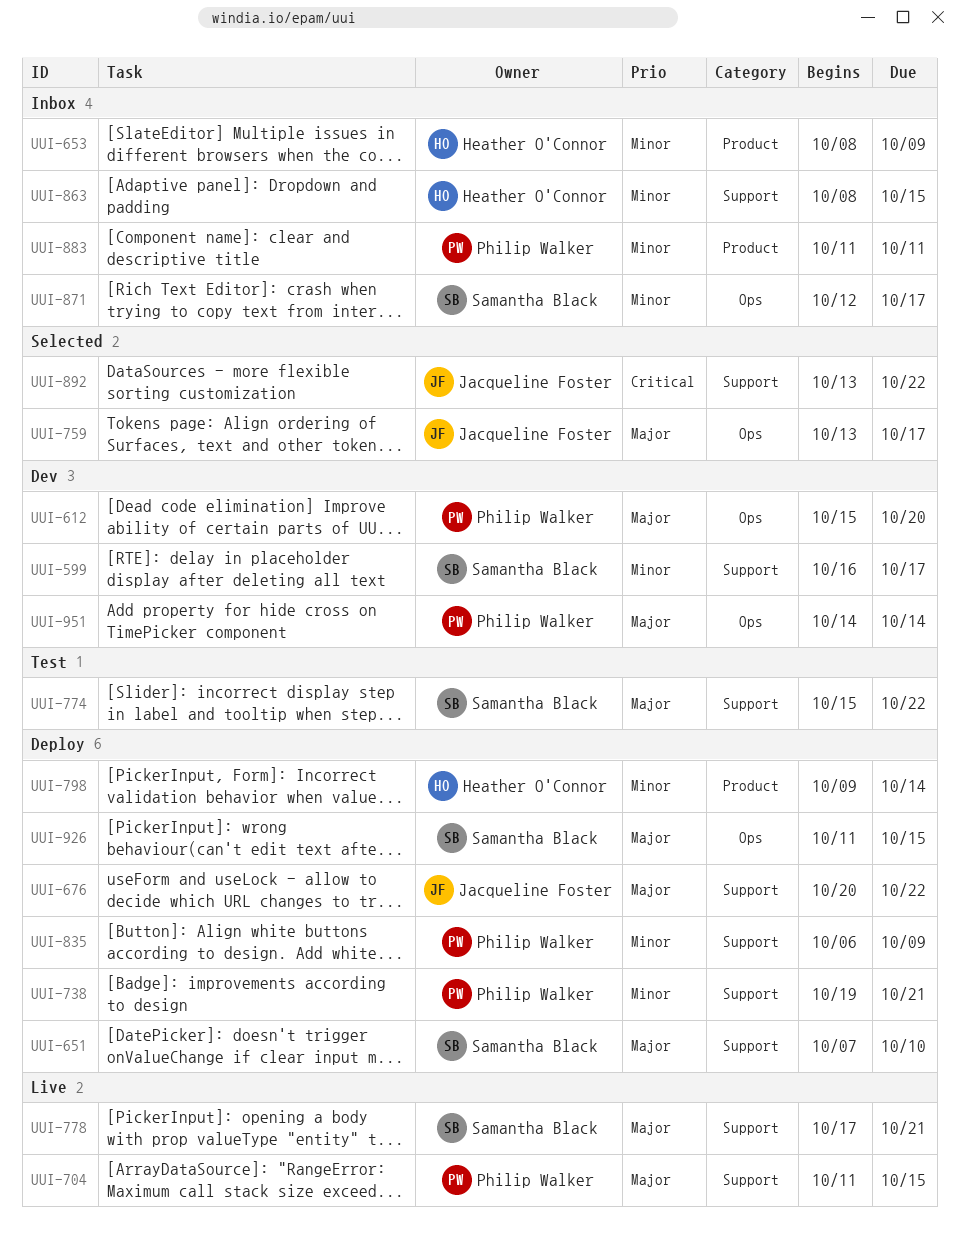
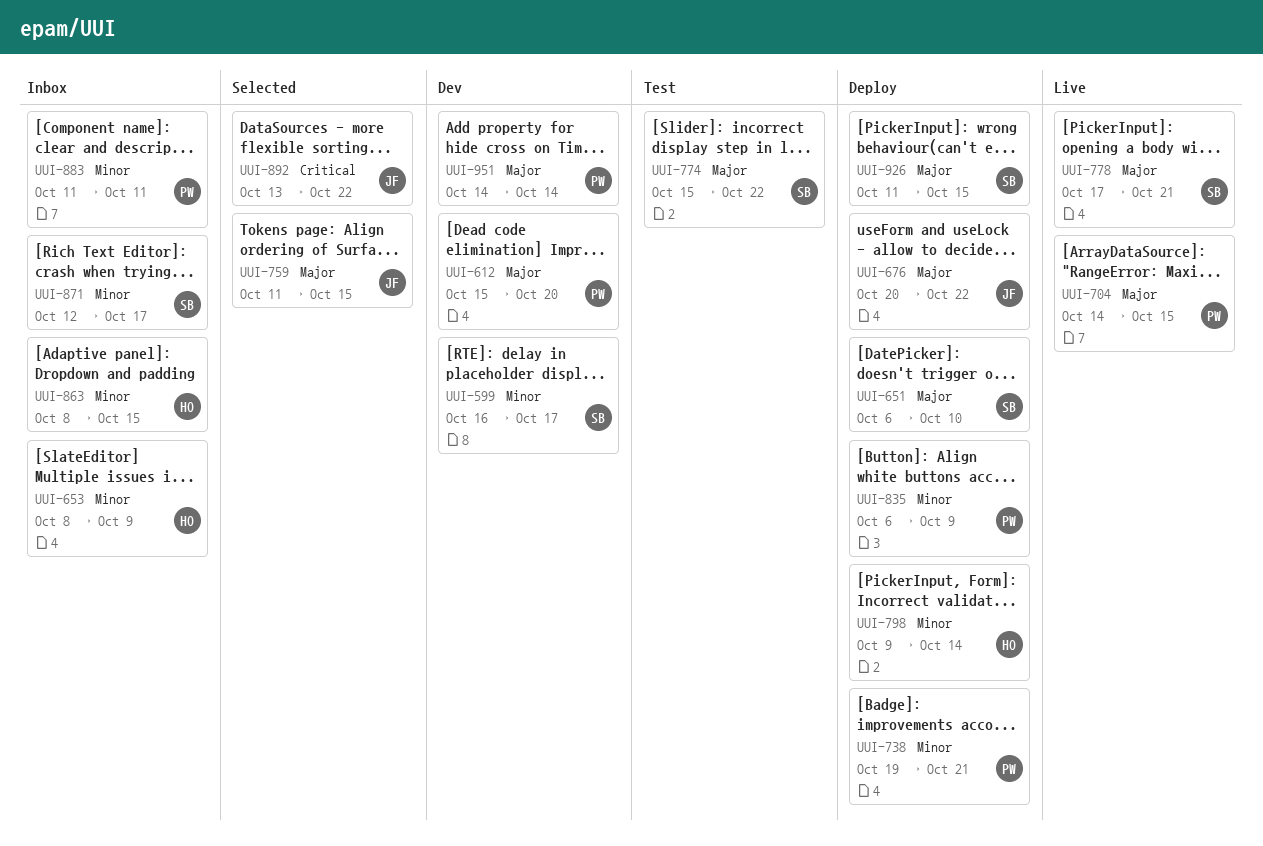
UUI-651, start: Oct 7 -> Oct 6
UUI-704, start: Oct 11 -> Oct 14
UUI-759, start: Oct 13 -> Oct 11
UUI-759, due: Oct 17 -> Oct 15

